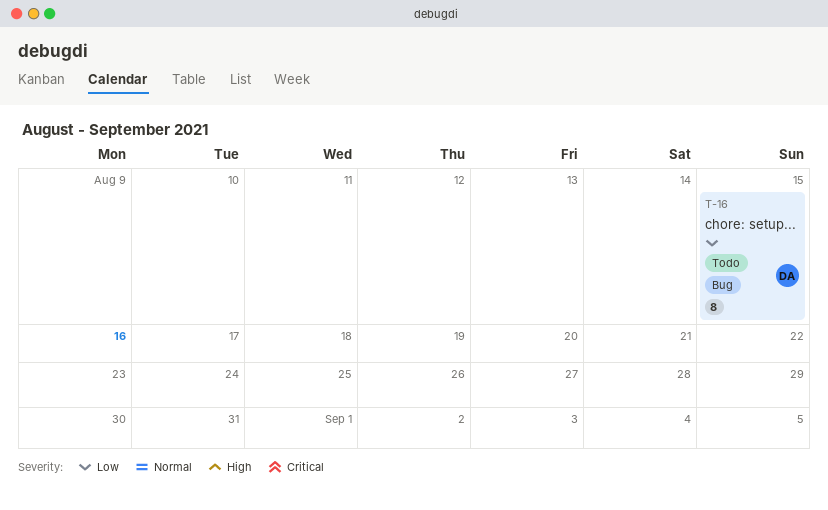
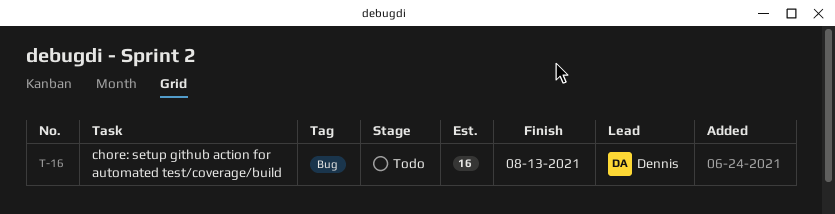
T-16, estimate: 8 -> 16
T-16, due: Aug 15 -> Aug 13

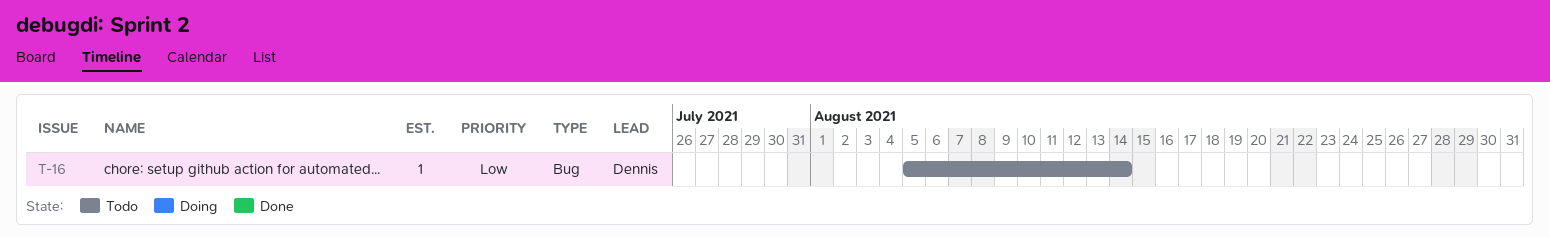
T-16, estimate: 16 -> 1
T-16, due: Aug 13 -> Aug 14

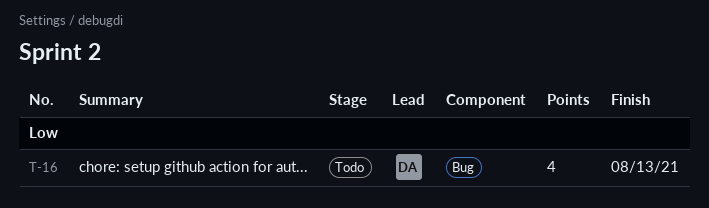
T-16, estimate: 1 -> 4
T-16, due: Aug 14 -> Aug 13

